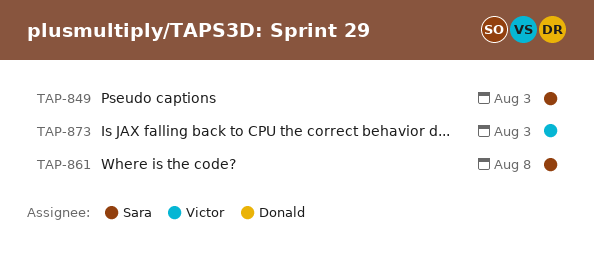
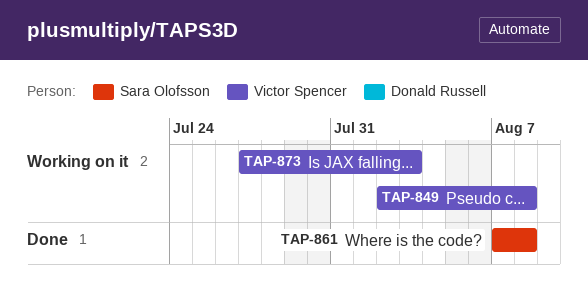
TAP-849, owner: Sara Olofsson -> Victor Spencer
TAP-849, due: Aug 3 -> Aug 8

